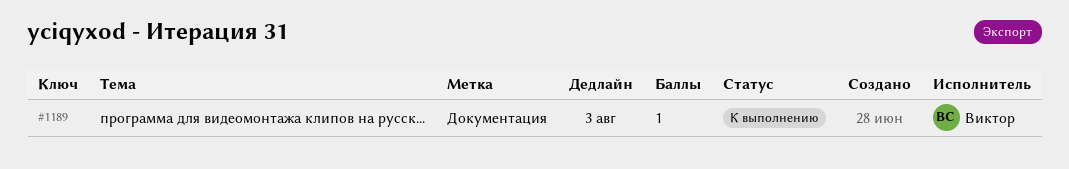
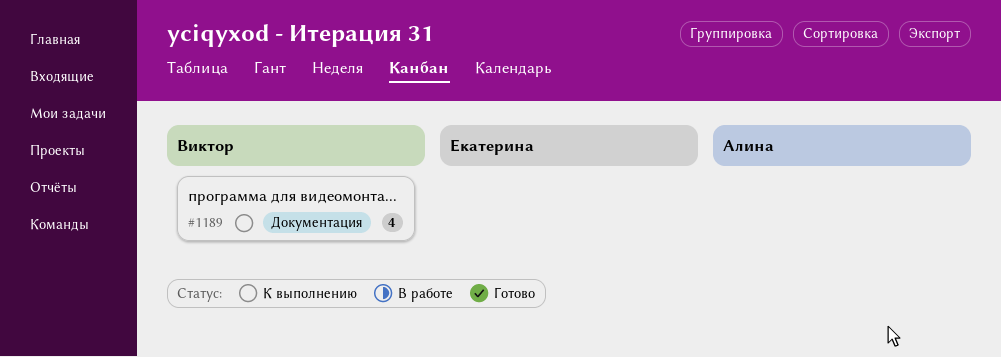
#1189, estimate: 1 -> 4

